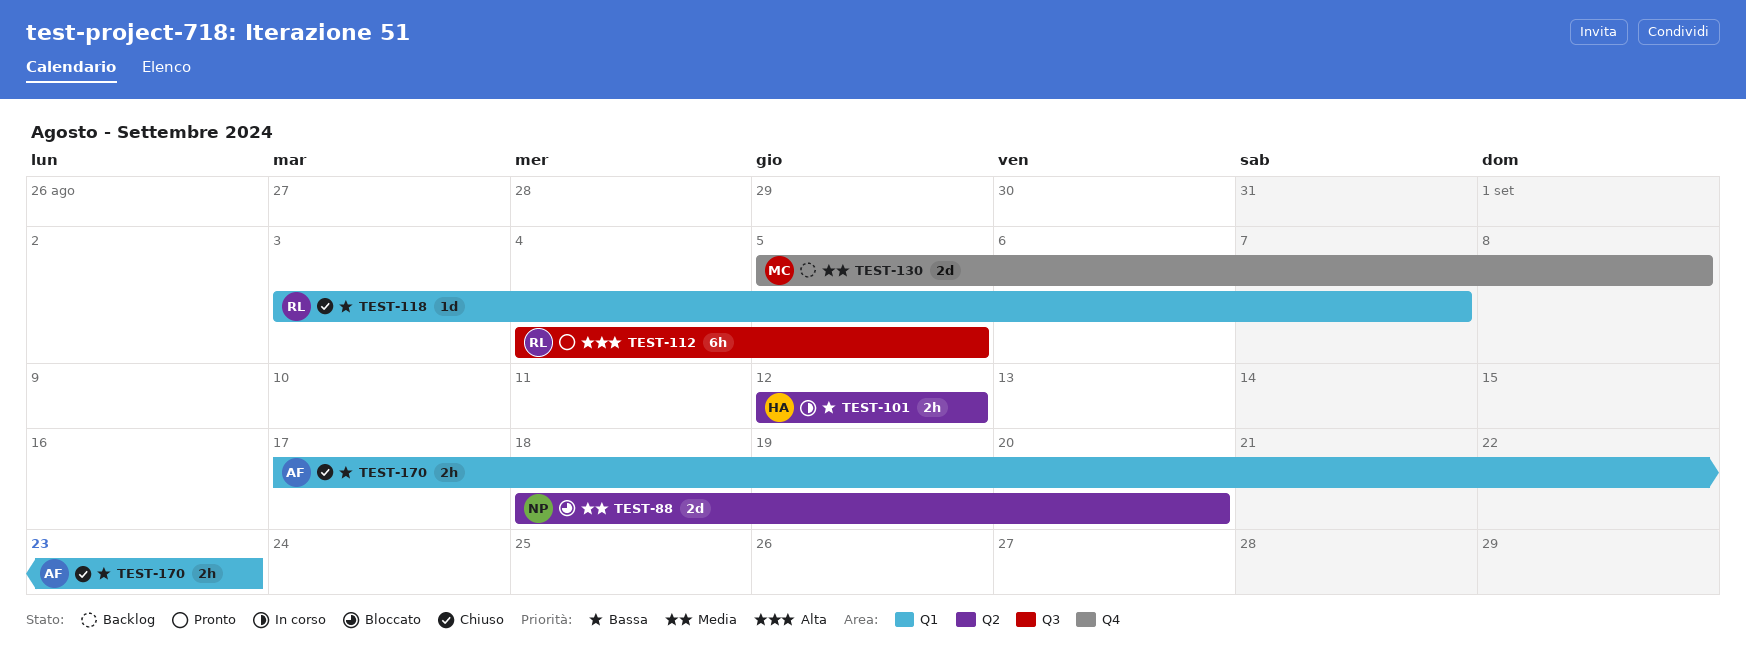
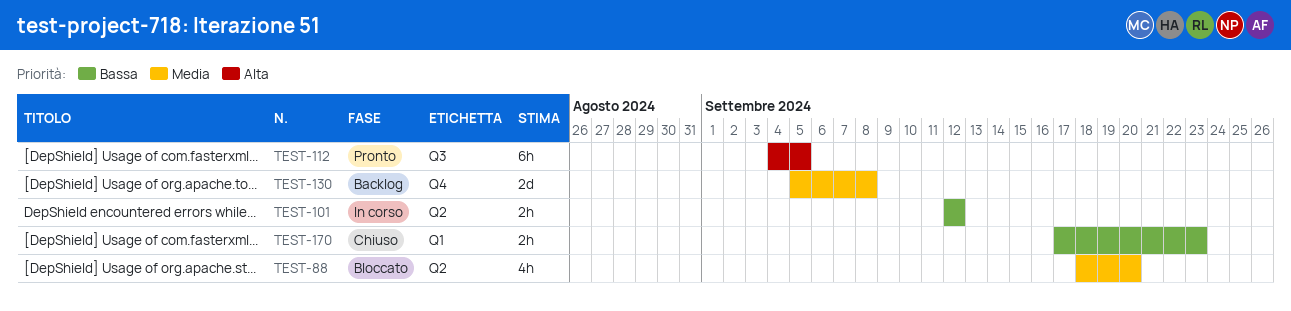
TEST-88, estimate: 2d -> 4h
TEST-118: present -> none

